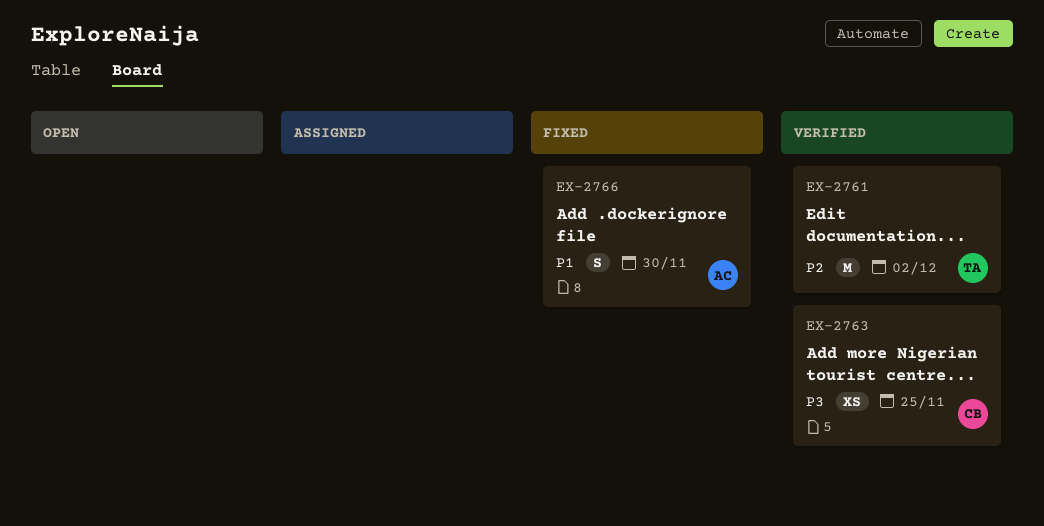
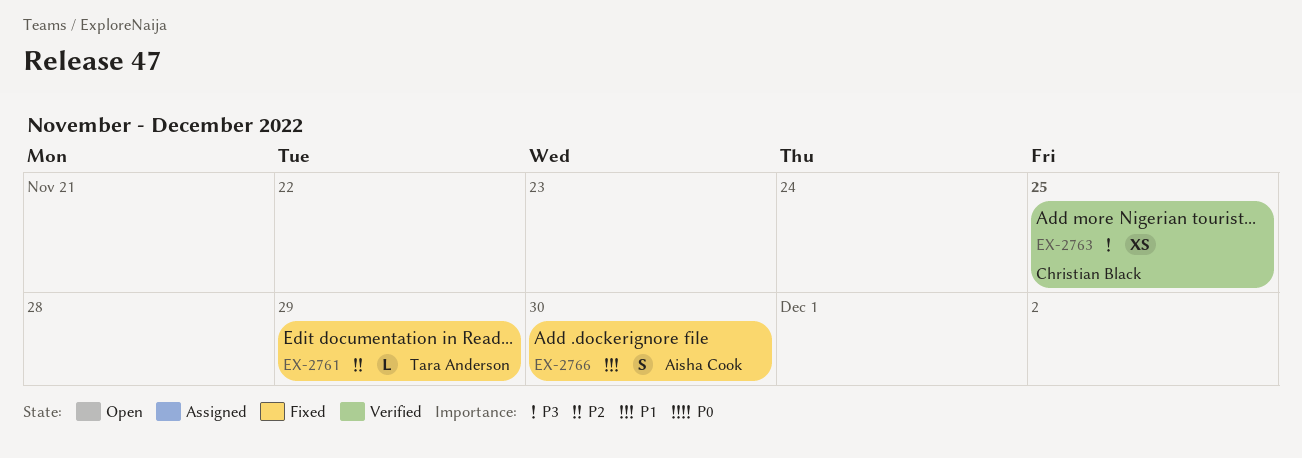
EX-2761, status: Verified -> Fixed
EX-2761, estimate: M -> L
EX-2761, due: Dec 2 -> Nov 29

